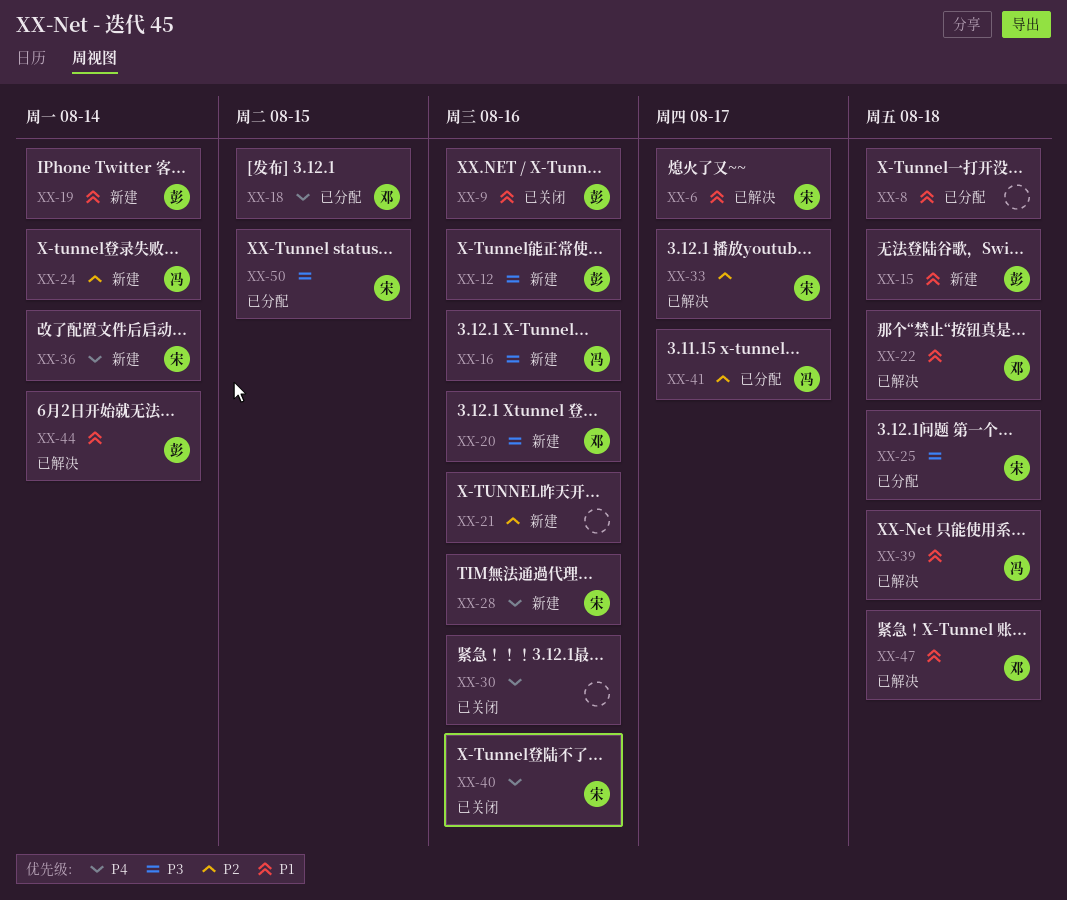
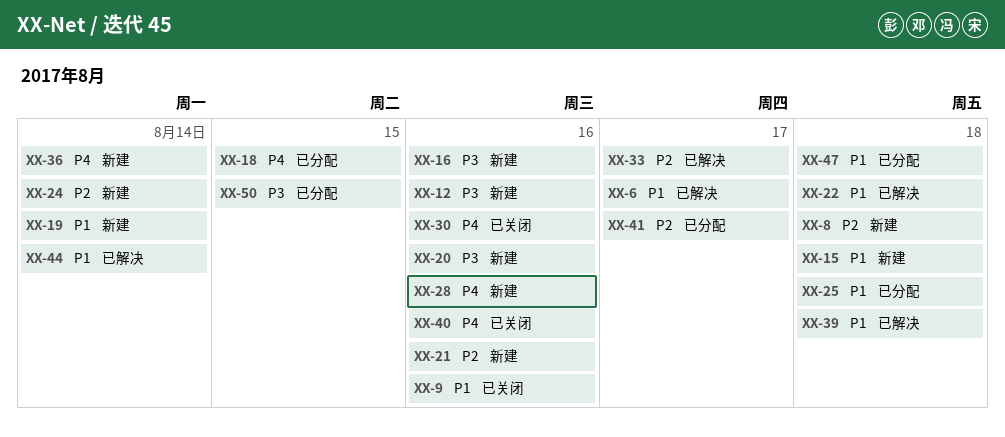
XX-8, status: 已分配 -> 新建
XX-8, priority: P1 -> P2
XX-25, priority: P3 -> P1
XX-47, status: 已解决 -> 已分配

